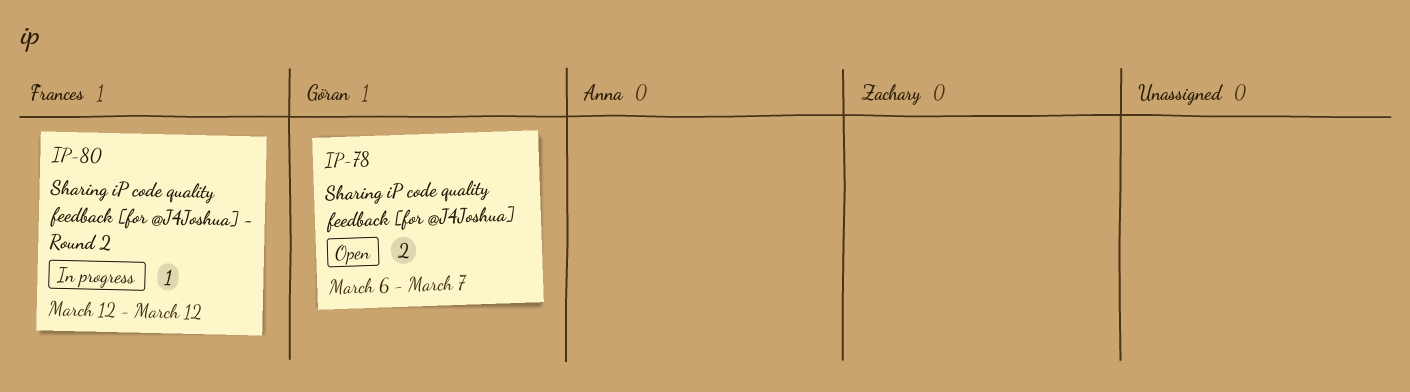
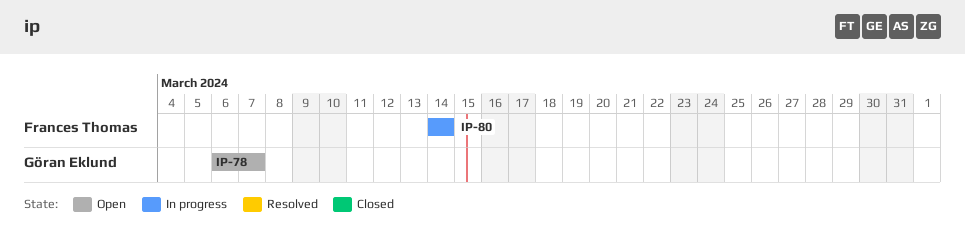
IP-80, start: Mar 12 -> Mar 14
IP-80, due: Mar 12 -> Mar 14

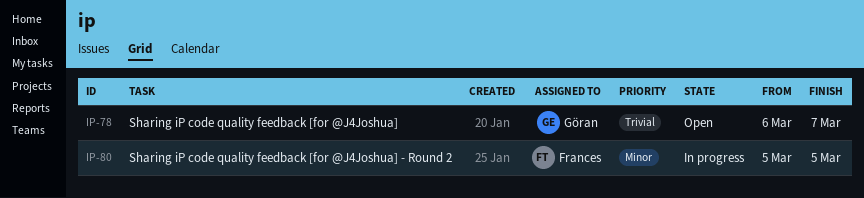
IP-80, start: Mar 14 -> Mar 5
IP-80, due: Mar 14 -> Mar 5

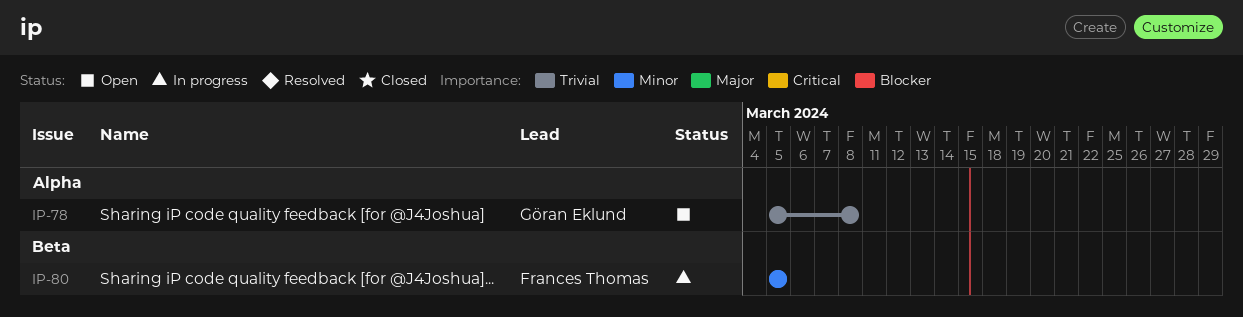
IP-78, start: Mar 6 -> Mar 5
IP-78, due: Mar 7 -> Mar 8

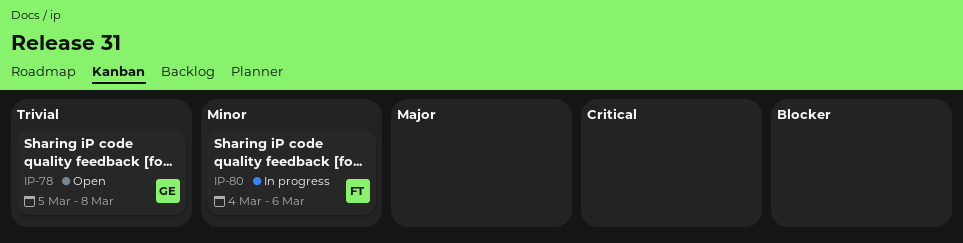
IP-80, start: Mar 5 -> Mar 4
IP-80, due: Mar 5 -> Mar 6

